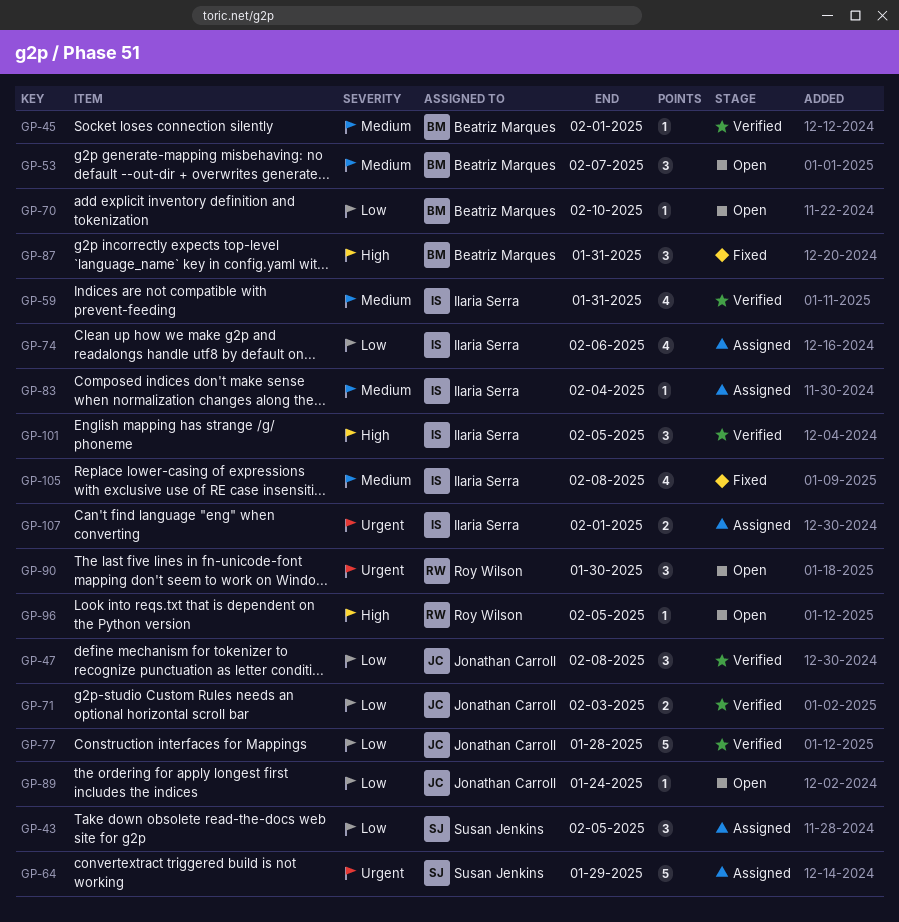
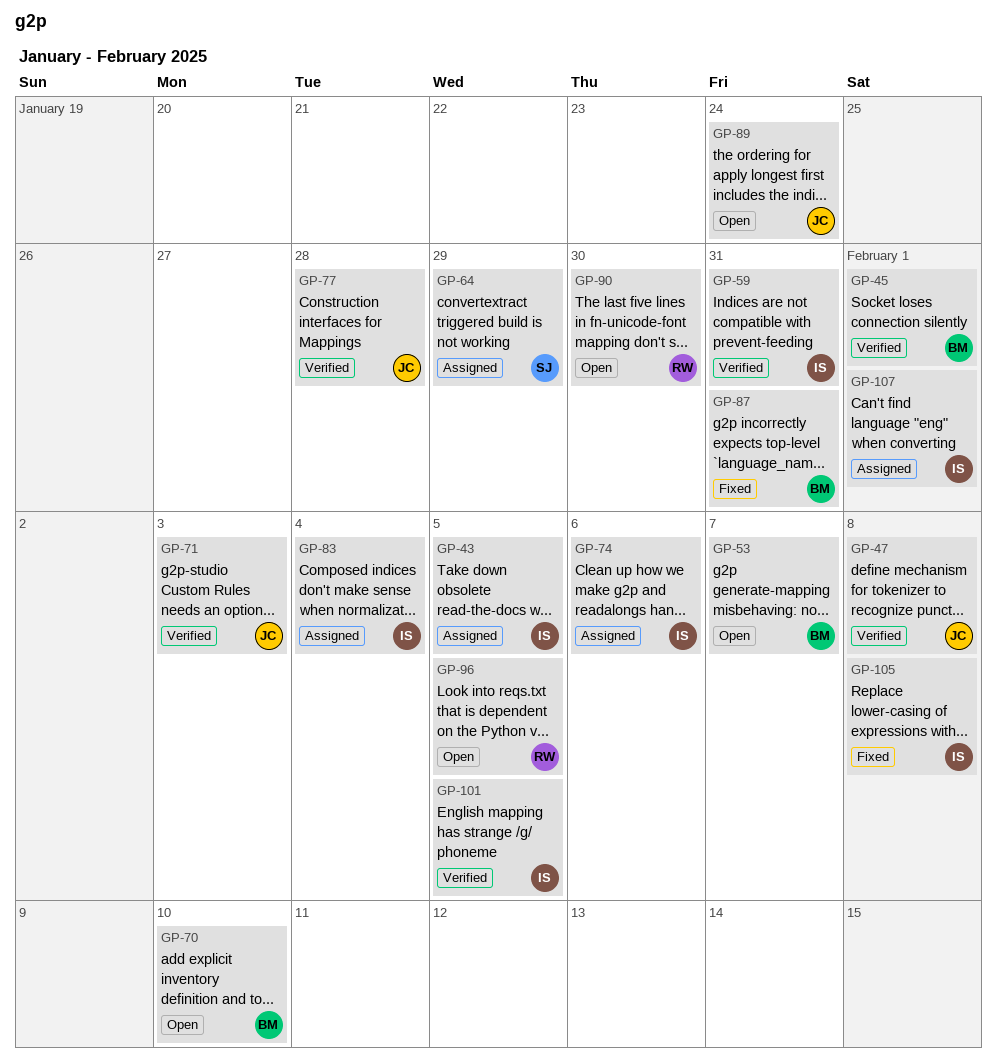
GP-43, owner: Susan Jenkins -> Ilaria Serra

